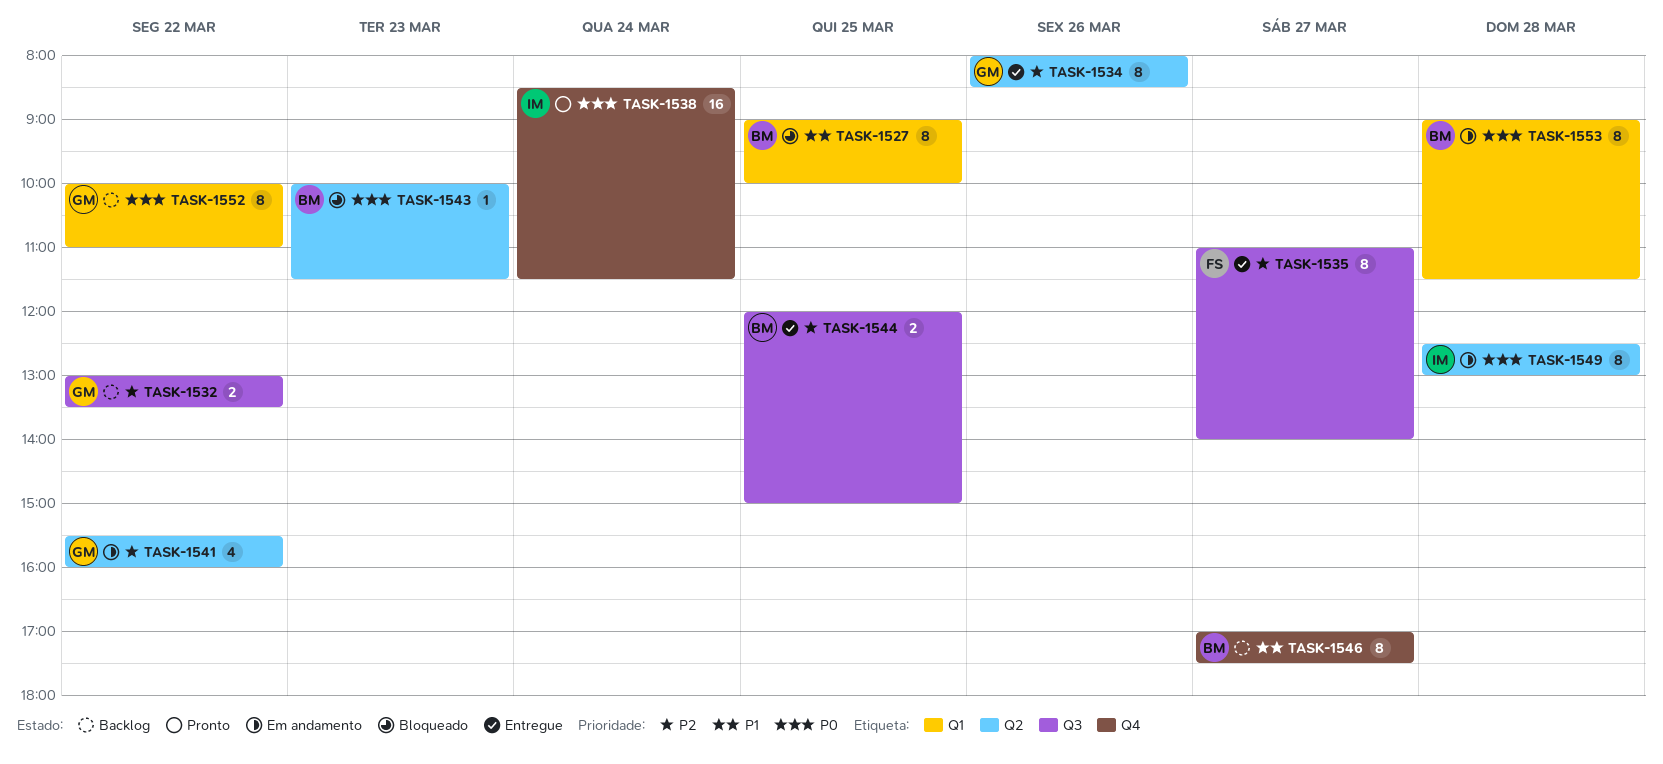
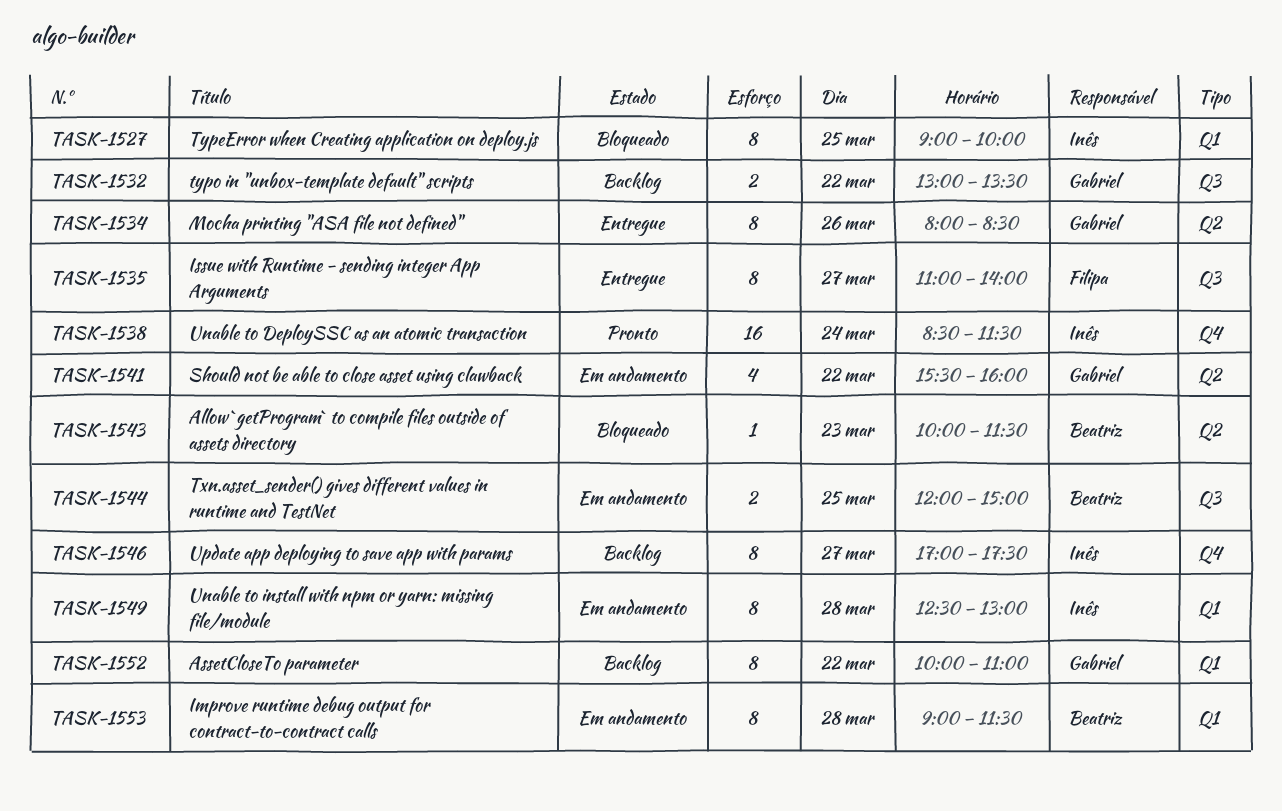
TASK-1527, owner: Beatriz -> Inês
TASK-1544, status: Entregue -> Em andamento
TASK-1546, owner: Beatriz -> Inês
TASK-1549, label: Q2 -> Q1

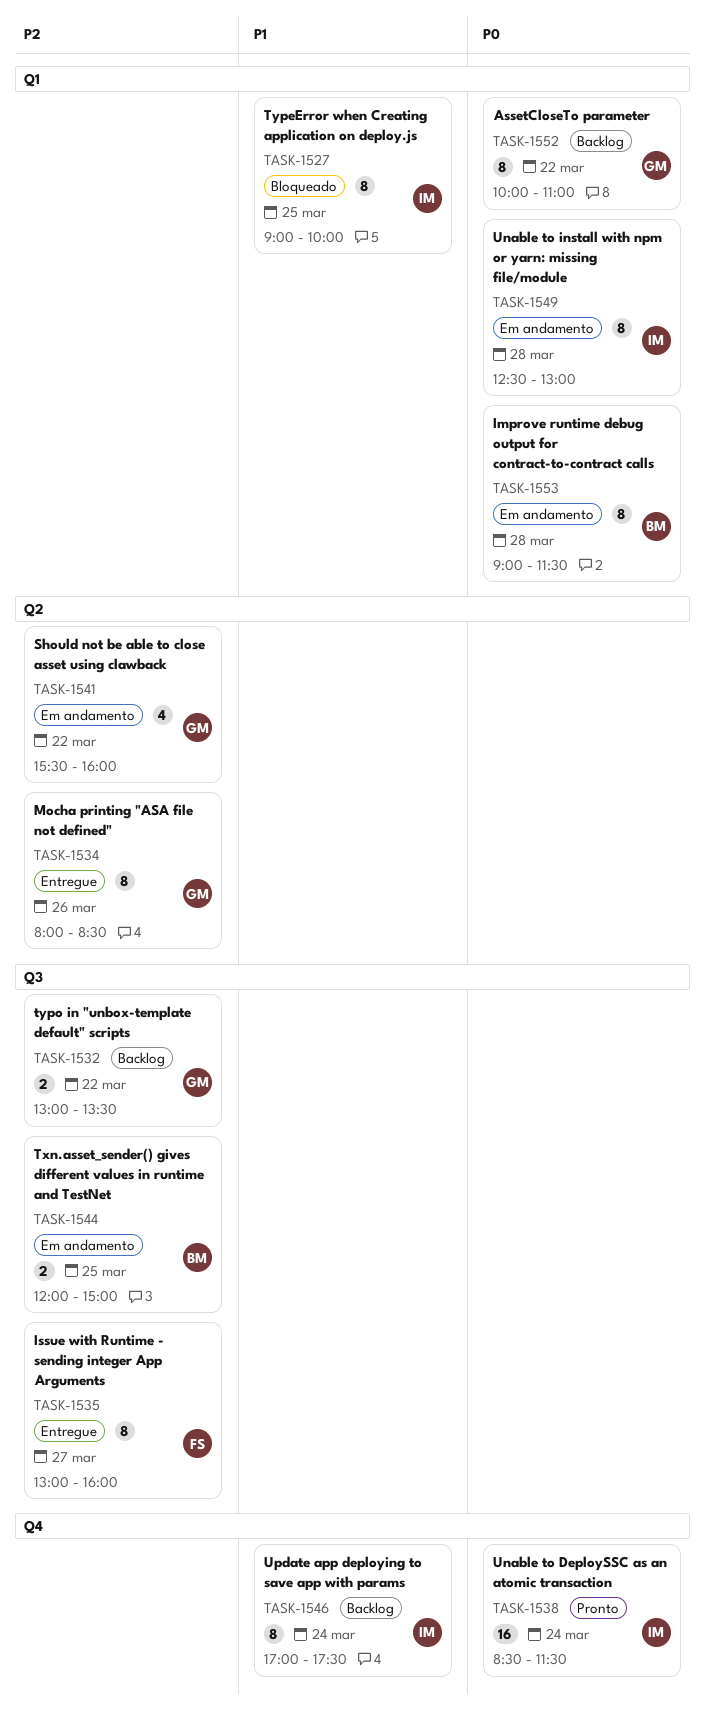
TASK-1535, begins: 11:00 -> 13:00
TASK-1535, ends: 14:00 -> 16:00
TASK-1543: present -> none
TASK-1546, day: Mar 27 -> Mar 24

